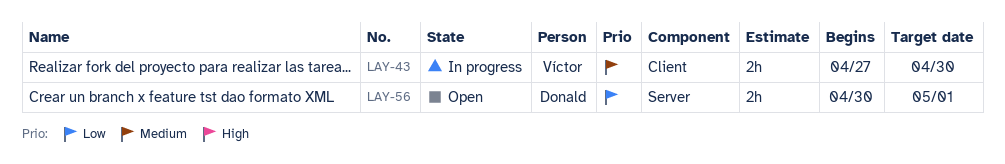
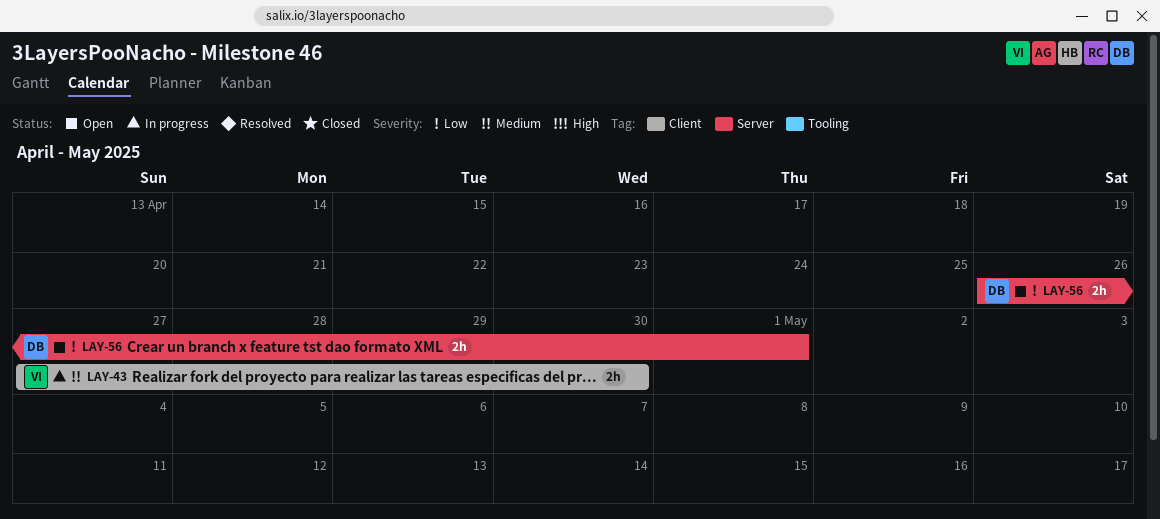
LAY-56, start: Apr 30 -> Apr 26

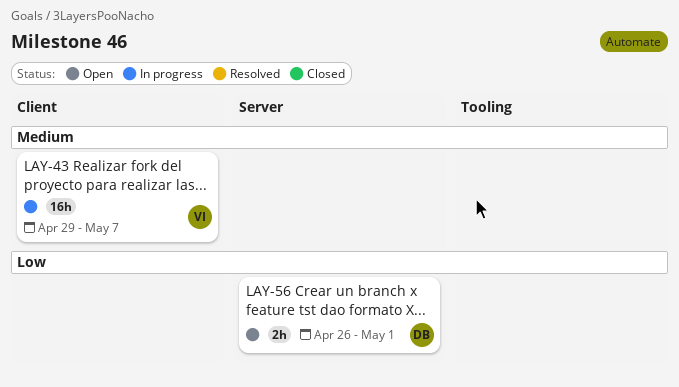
LAY-43, estimate: 2h -> 16h
LAY-43, start: Apr 27 -> Apr 29
LAY-43, due: Apr 30 -> May 7

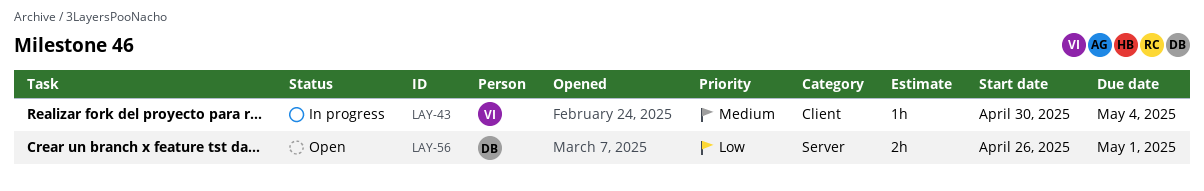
LAY-43, estimate: 16h -> 1h
LAY-43, start: Apr 29 -> Apr 30
LAY-43, due: May 7 -> May 4

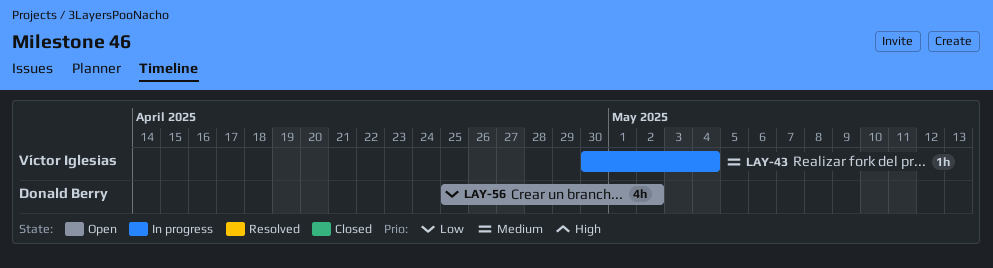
LAY-56, estimate: 2h -> 4h
LAY-56, start: Apr 26 -> Apr 25
LAY-56, due: May 1 -> May 2

